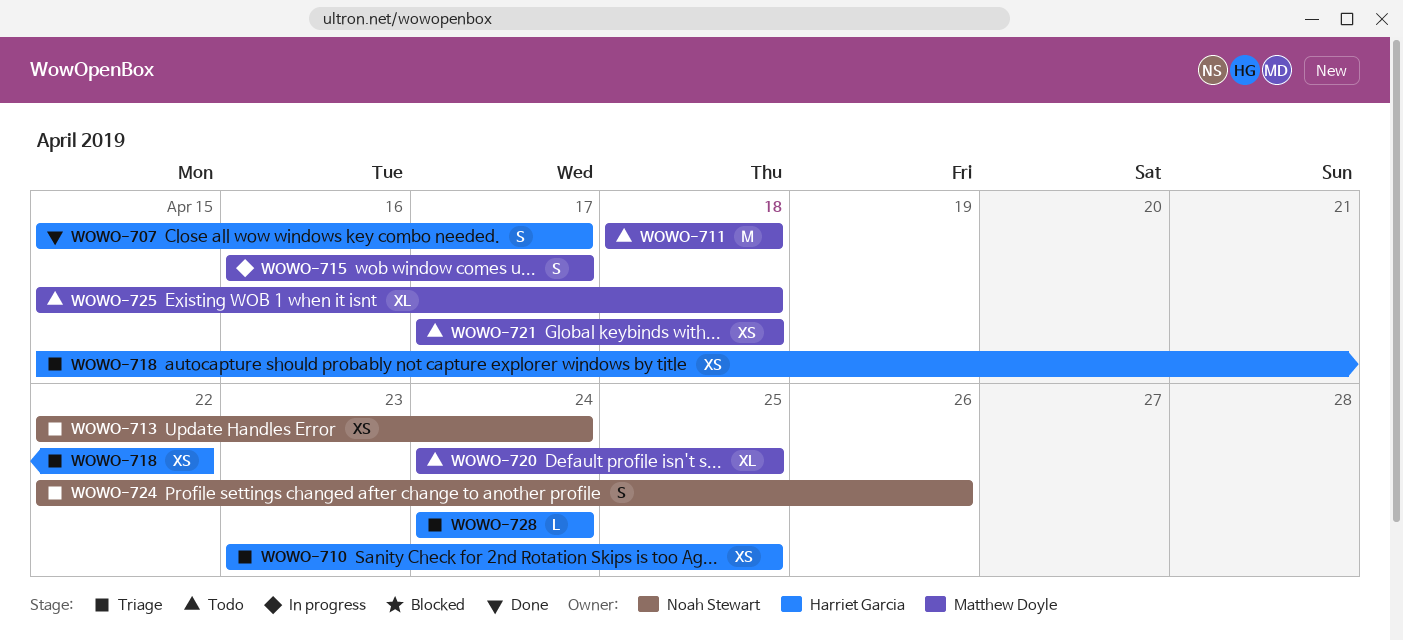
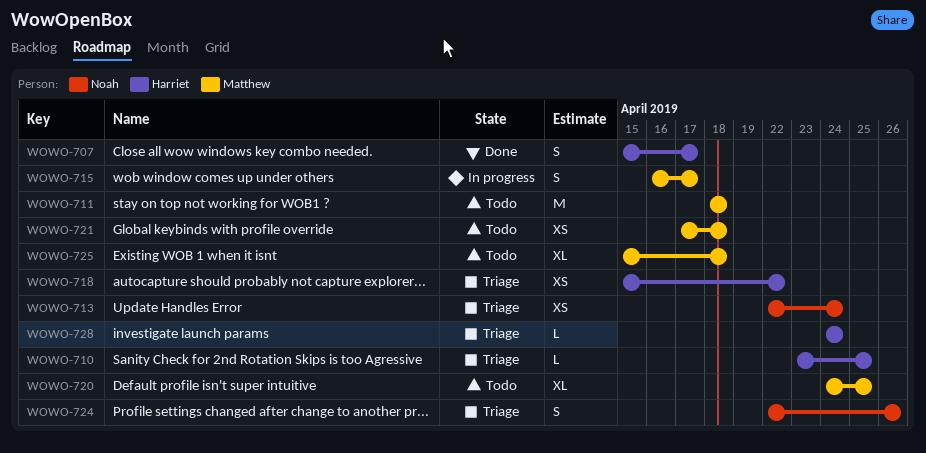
WOWO-710, estimate: XS -> L

